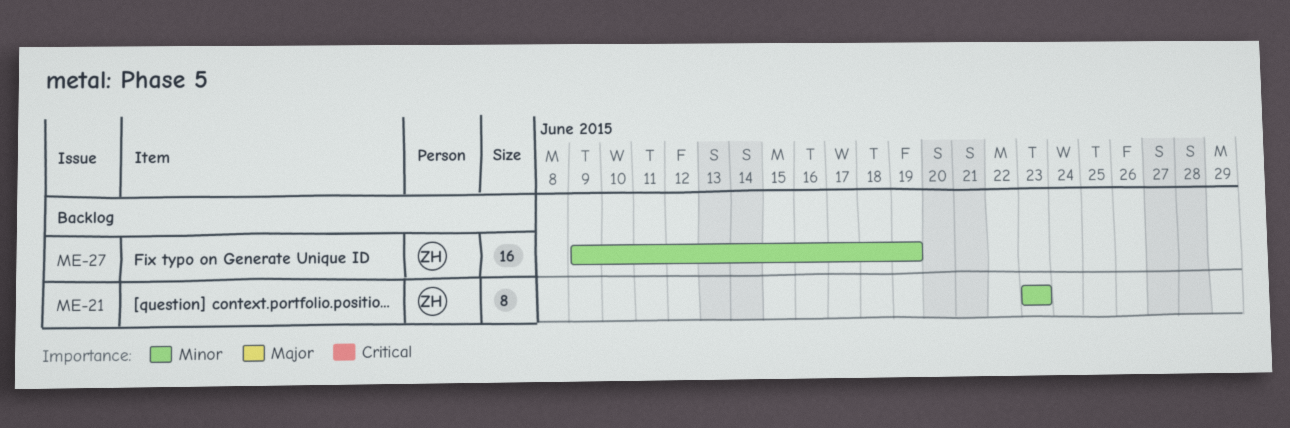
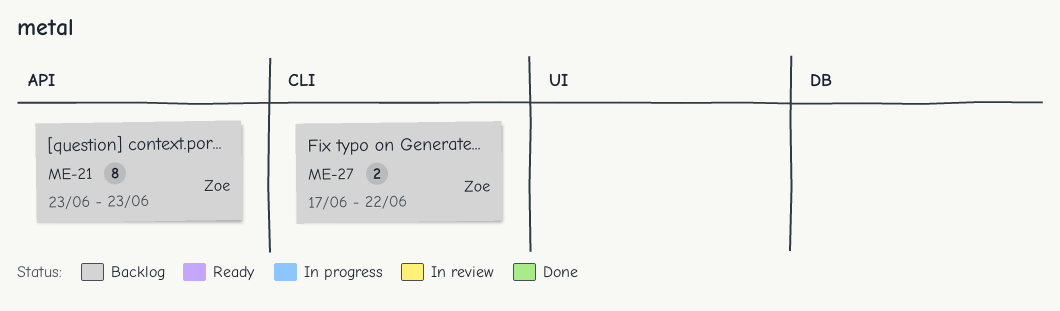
ME-27, estimate: 16 -> 2
ME-27, start: Jun 9 -> Jun 17
ME-27, due: Jun 19 -> Jun 22

